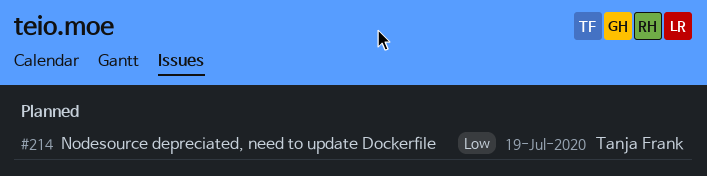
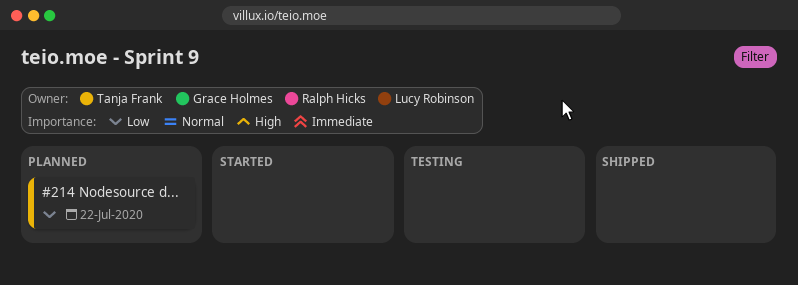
#214, due: Jul 19 -> Jul 22

